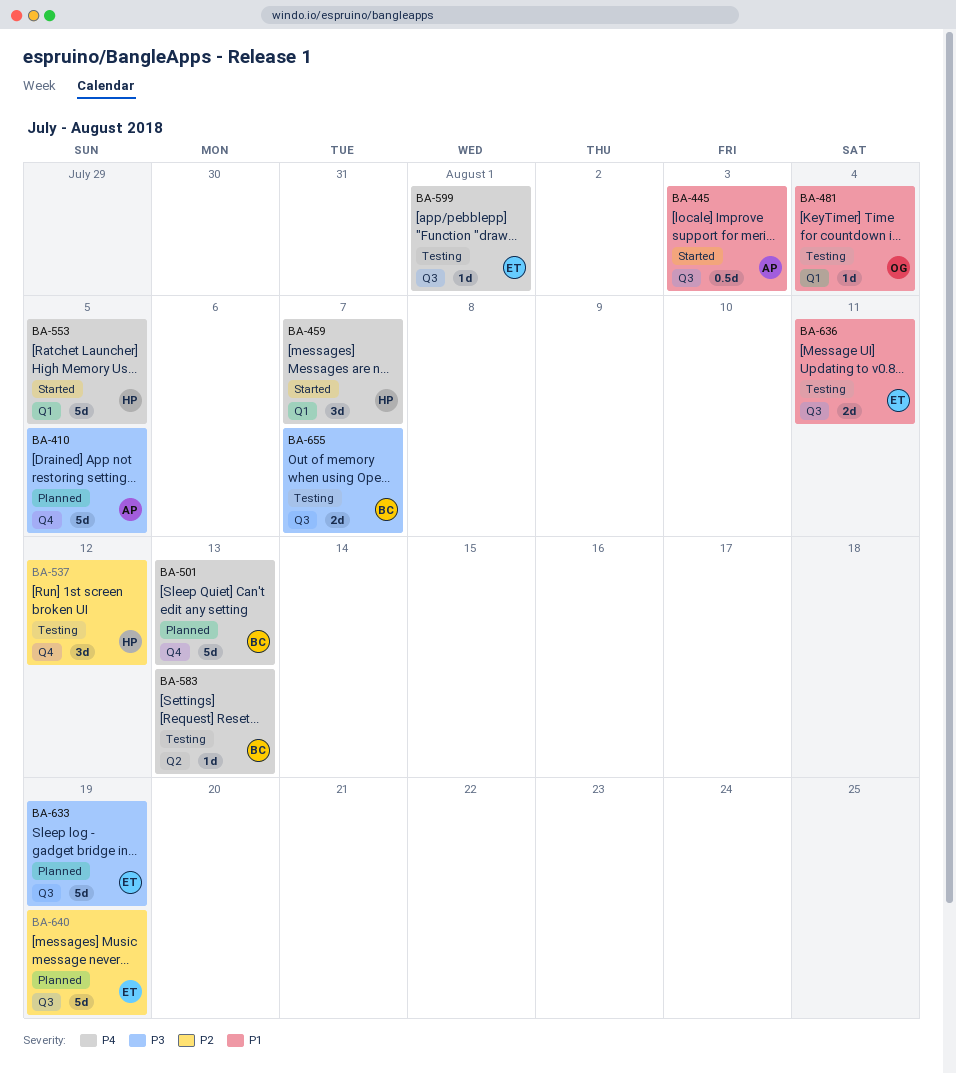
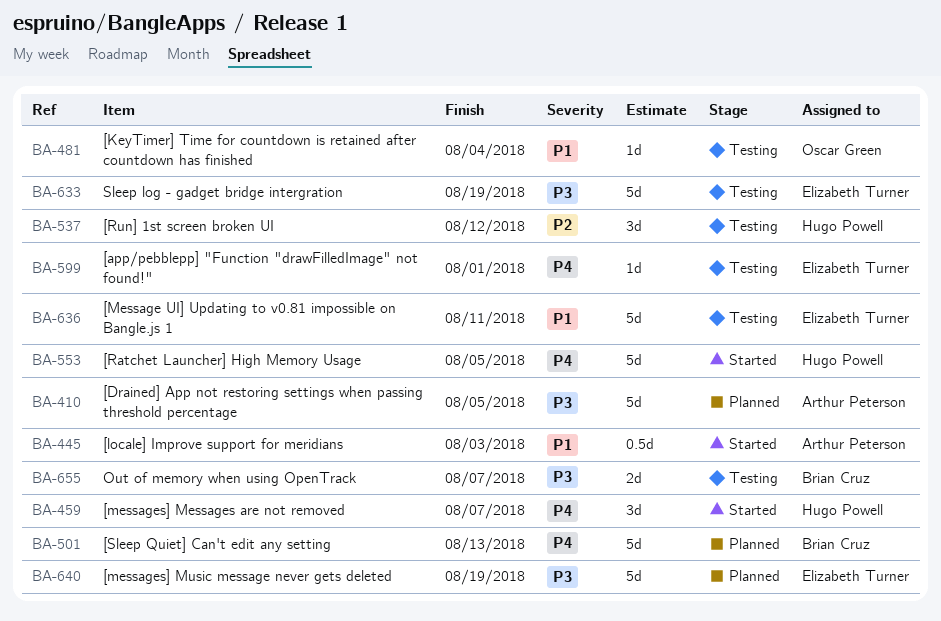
BA-583: present -> none
BA-633, status: Planned -> Testing
BA-636, estimate: 2d -> 5d
BA-640, priority: P2 -> P3

